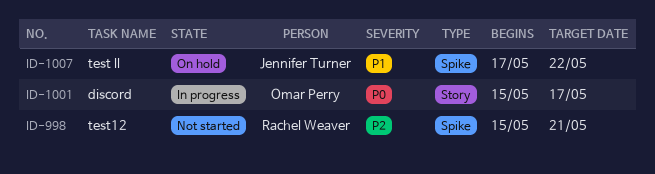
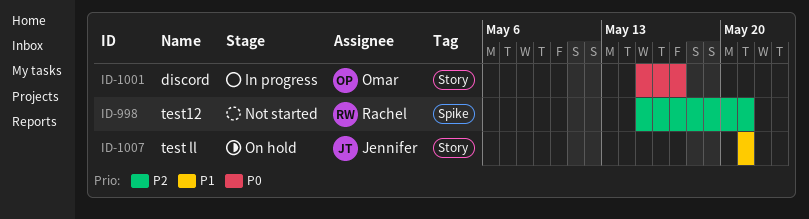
ID-1007, label: Spike -> Story
ID-1007, start: May 17 -> May 21
ID-1007, due: May 22 -> May 21

